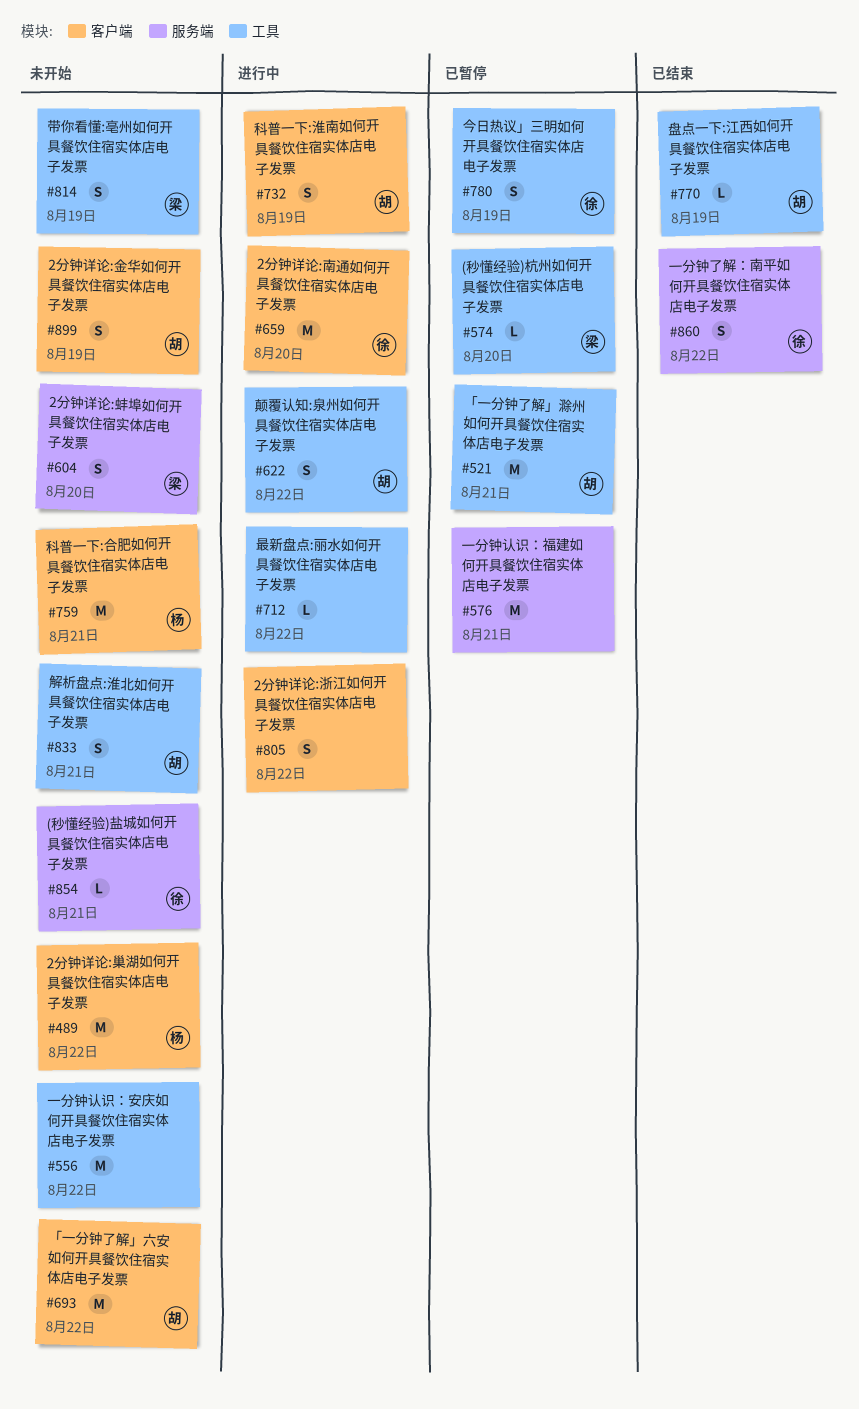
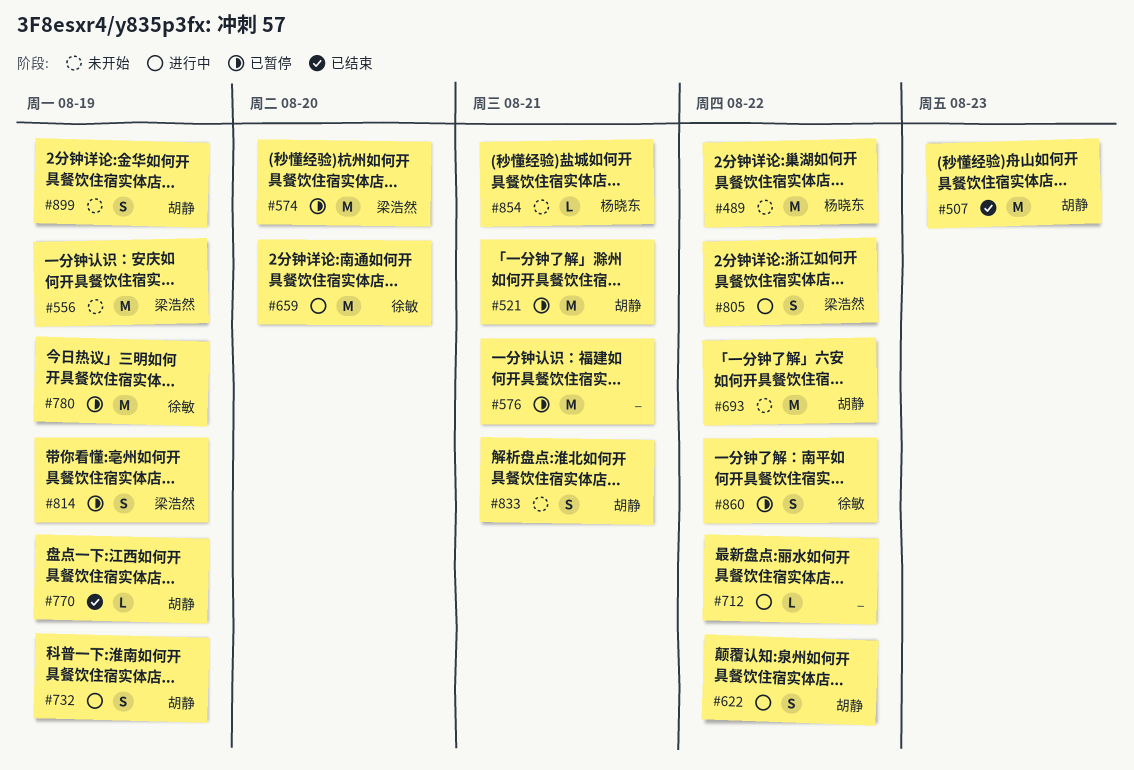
#507: none -> present
#556, owner: none -> 梁浩然
#556, due: Aug 22 -> Aug 19
#574, estimate: L -> M
#604: present -> none
#759: present -> none
#780, estimate: S -> M
#805, owner: none -> 梁浩然
#814, status: 未开始 -> 已暂停
#854, owner: 徐敏 -> 杨晓东
#860, status: 已结束 -> 已暂停

